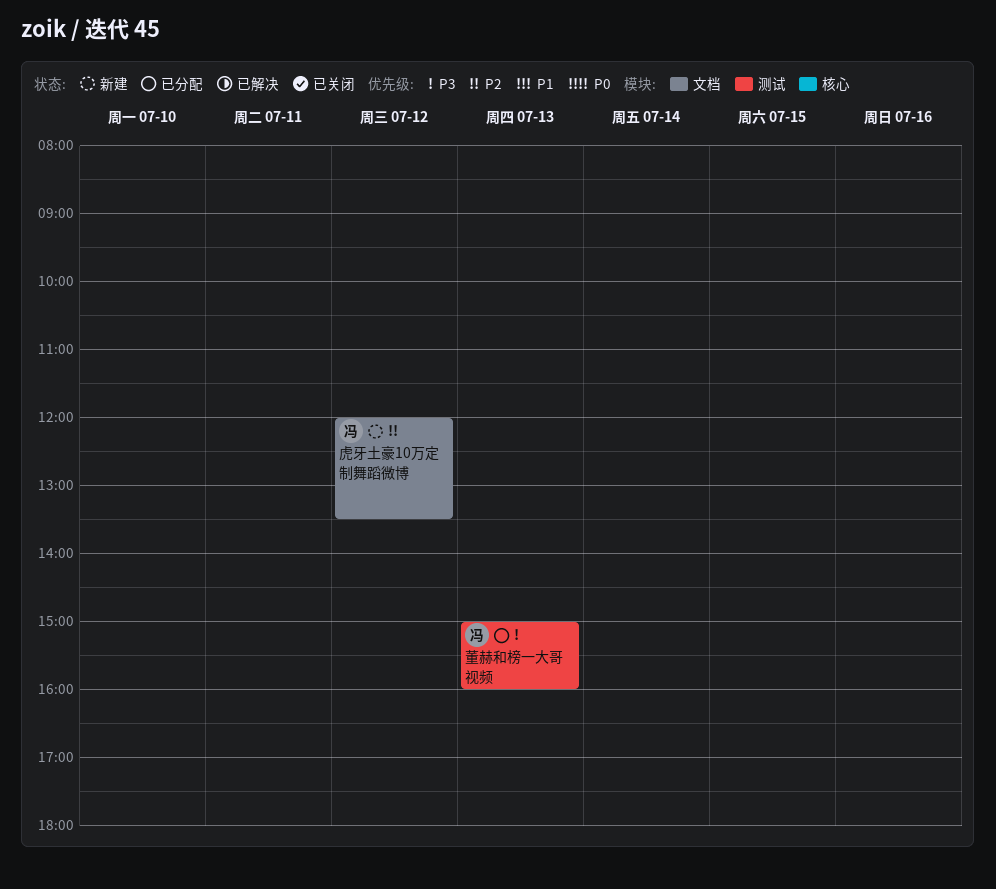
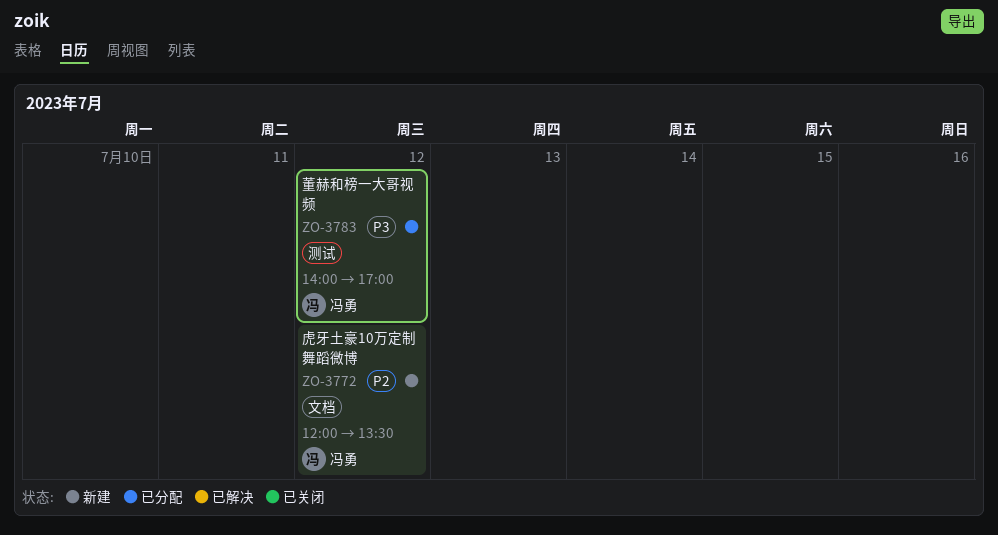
董赫和榜一大哥视频, day: Jul 13 -> Jul 12
董赫和榜一大哥视频, begins: 15:00 -> 14:00
董赫和榜一大哥视频, ends: 16:00 -> 17:00

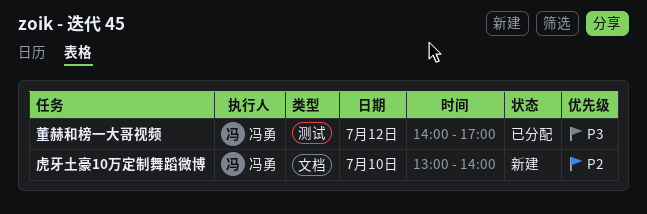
虎牙土豪10万定制舞蹈微博, day: Jul 12 -> Jul 10
虎牙土豪10万定制舞蹈微博, begins: 12:00 -> 13:00
虎牙土豪10万定制舞蹈微博, ends: 13:30 -> 14:00

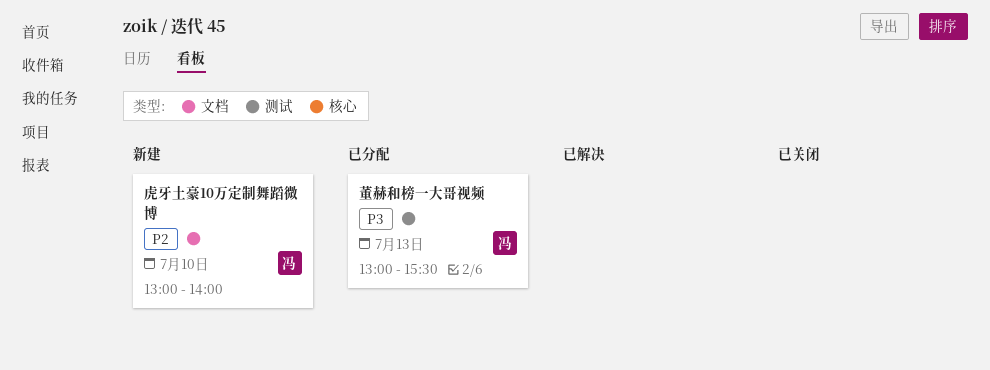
董赫和榜一大哥视频, day: Jul 12 -> Jul 13
董赫和榜一大哥视频, begins: 14:00 -> 13:00
董赫和榜一大哥视频, ends: 17:00 -> 15:30

